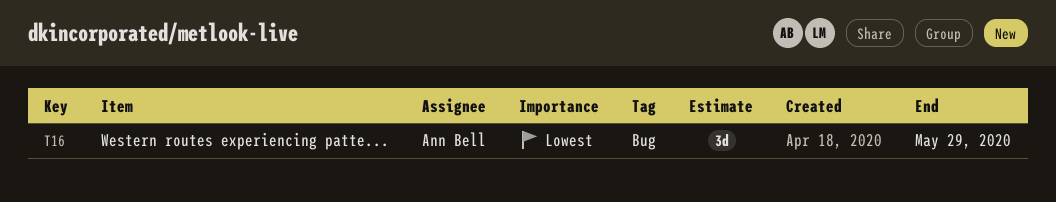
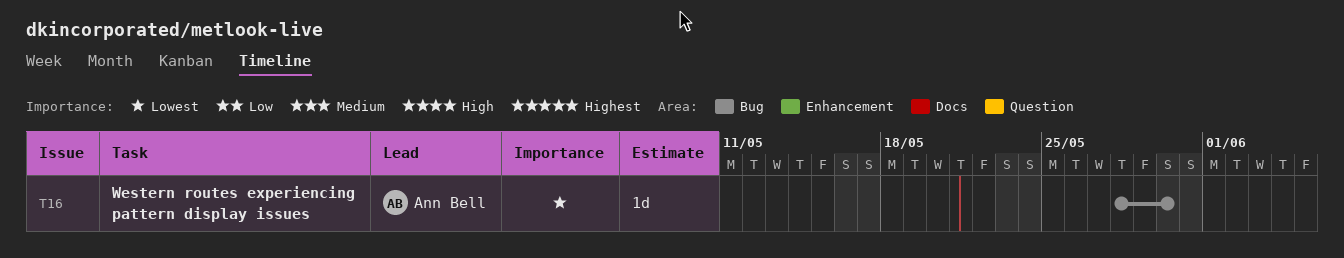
T16, estimate: 3d -> 1d
T16, due: May 29 -> May 30

